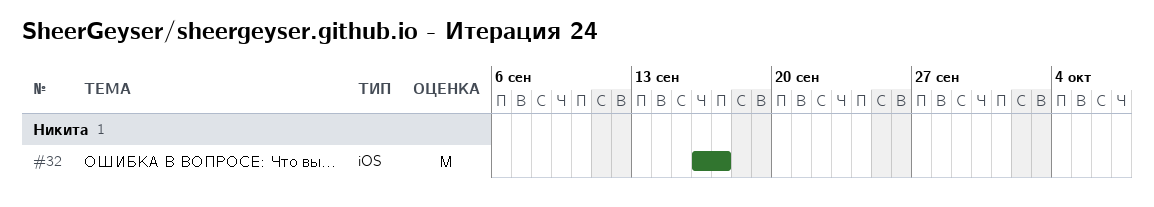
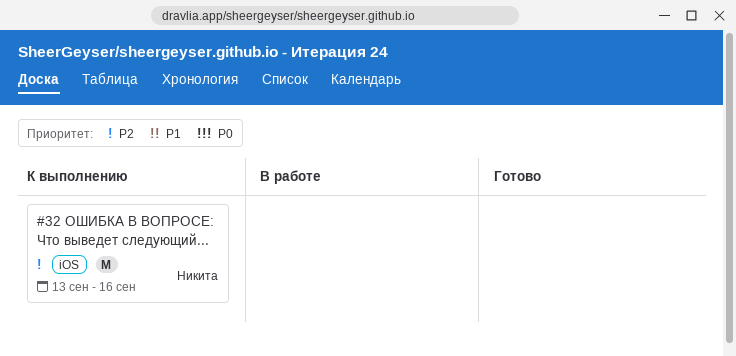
#32, start: Sep 16 -> Sep 13
#32, due: Sep 17 -> Sep 16

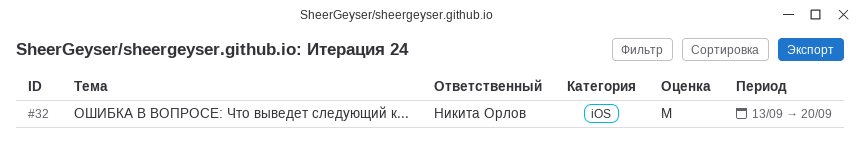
#32, due: Sep 16 -> Sep 20

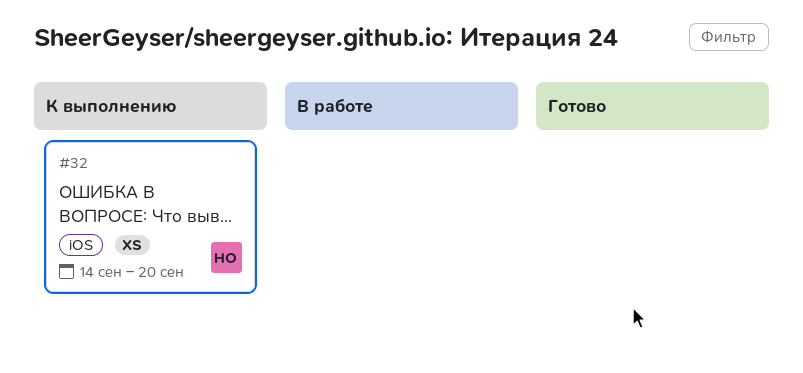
#32, estimate: M -> XS
#32, start: Sep 13 -> Sep 14

